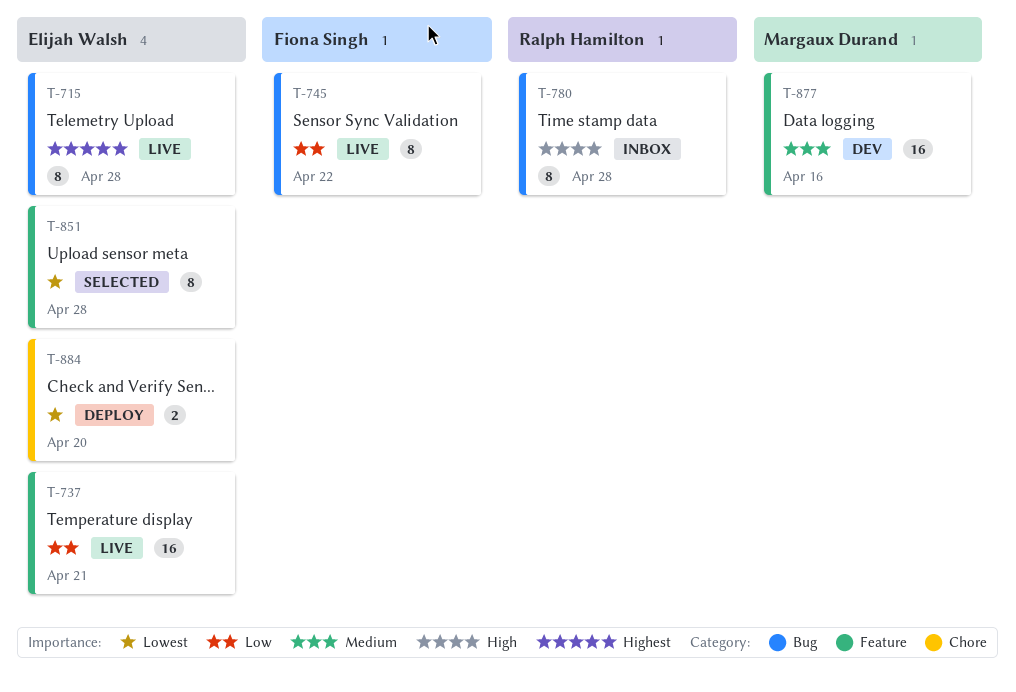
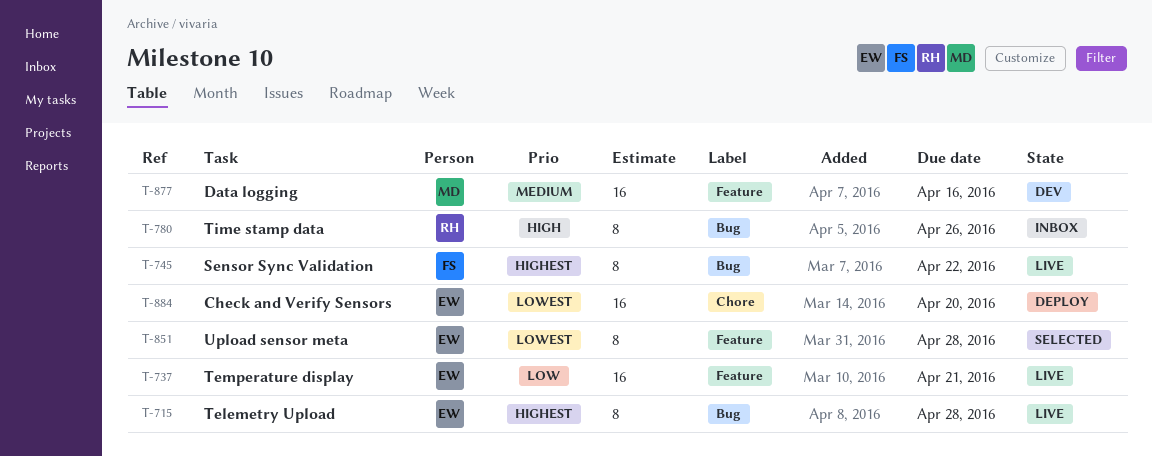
T-745, priority: Low -> Highest
T-780, due: Apr 28 -> Apr 26
T-884, estimate: 2 -> 16

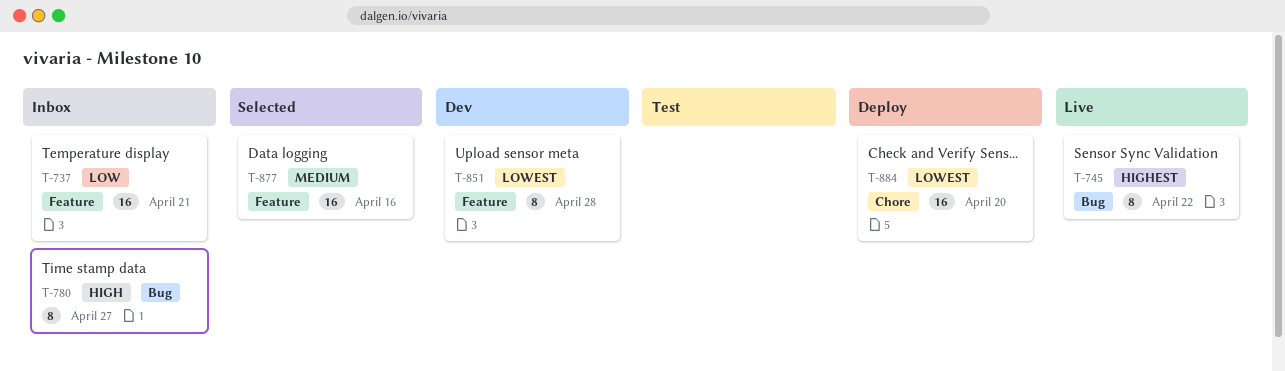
T-715: present -> none
T-737, status: Live -> Inbox
T-780, due: Apr 26 -> Apr 27
T-851, status: Selected -> Dev
T-877, status: Dev -> Selected

